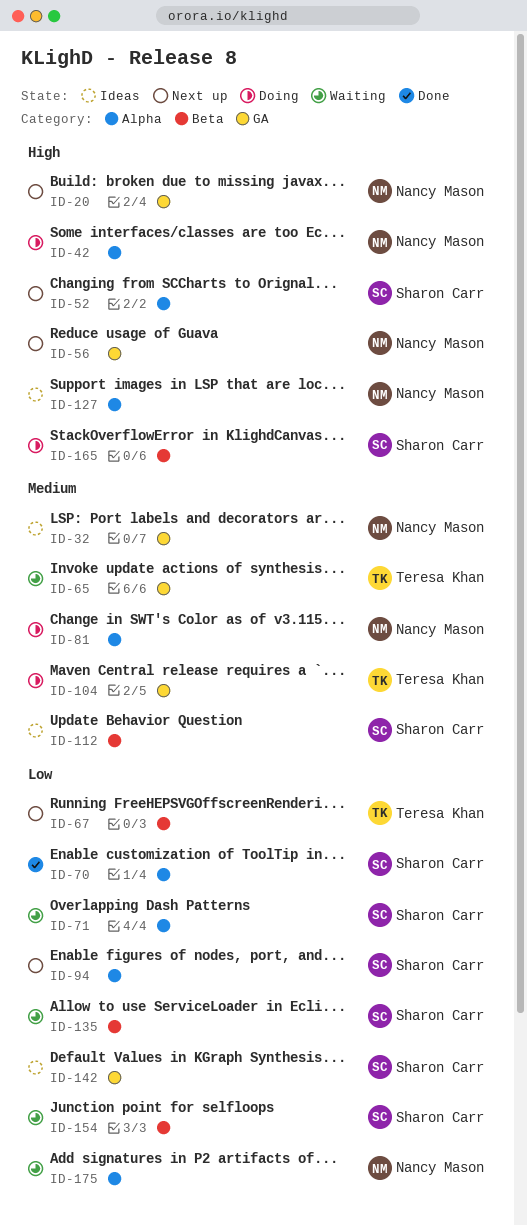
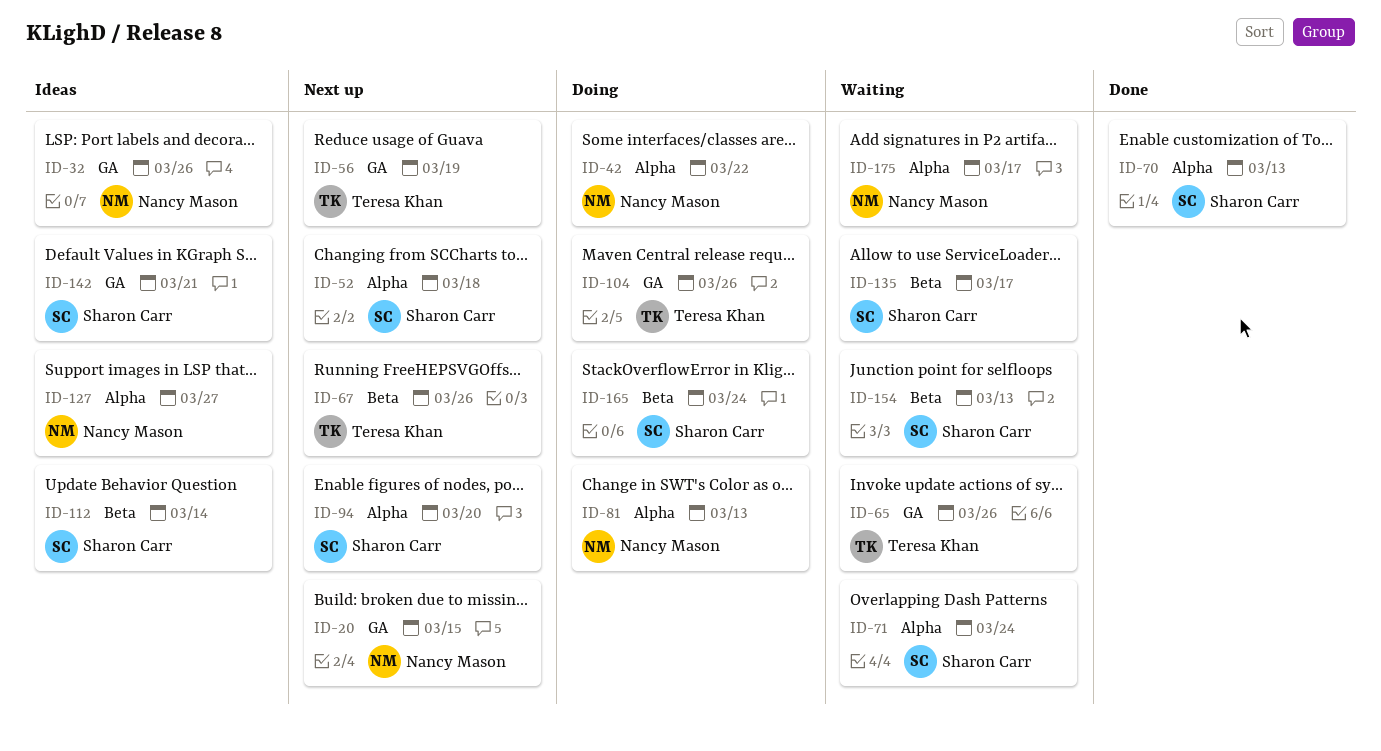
ID-56, owner: Nancy Mason -> Teresa Khan

